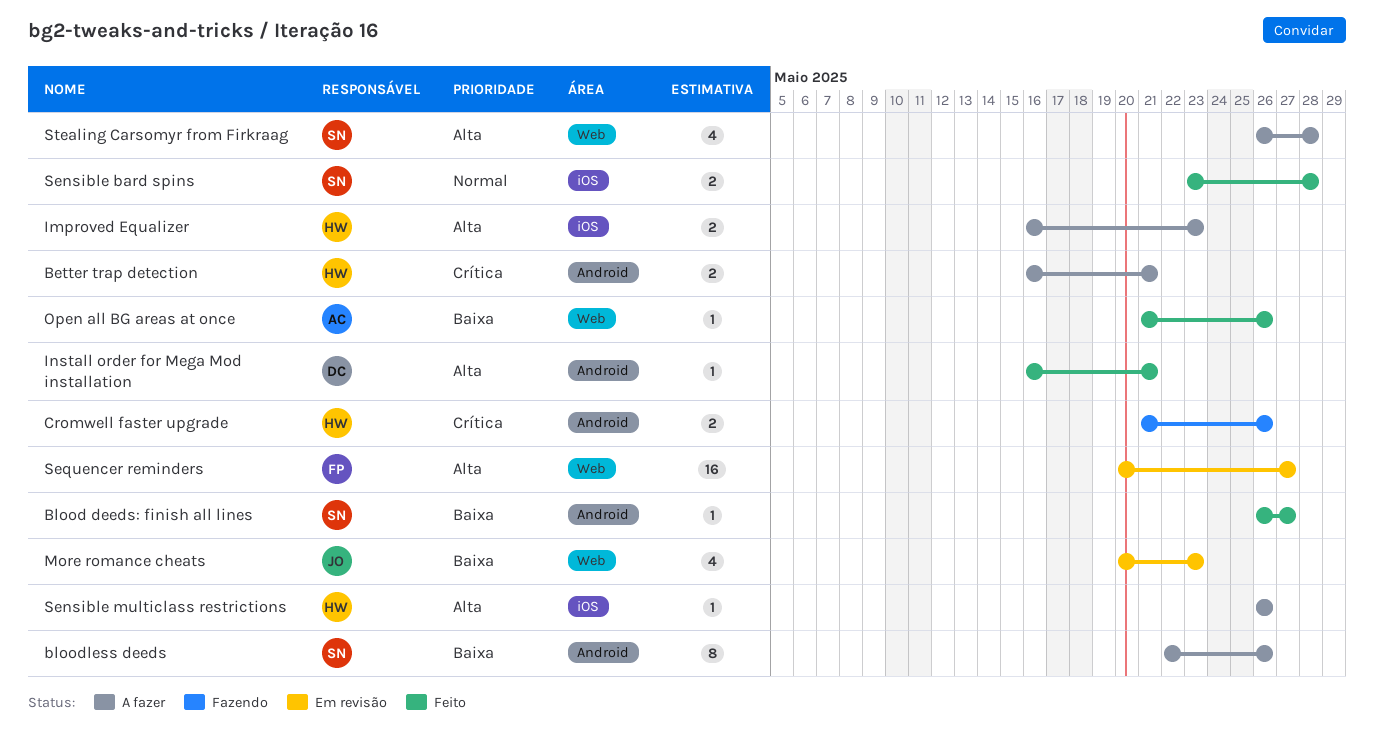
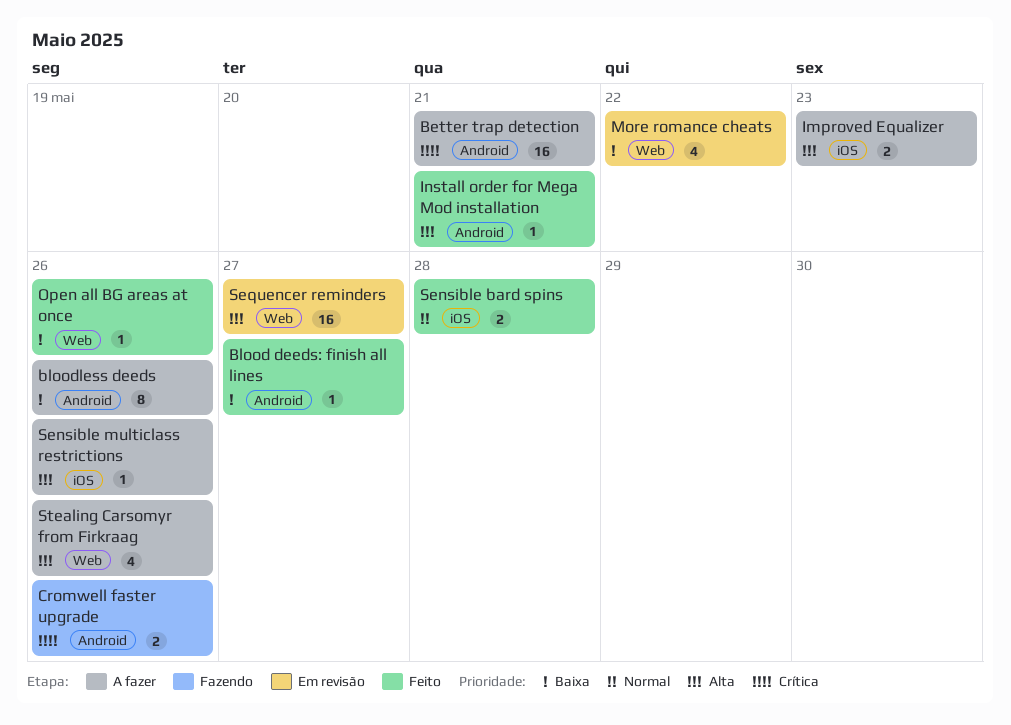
Better trap detection, estimate: 2 -> 16
More romance cheats, due: May 23 -> May 22
Stealing Carsomyr from Firkraag, due: May 28 -> May 26

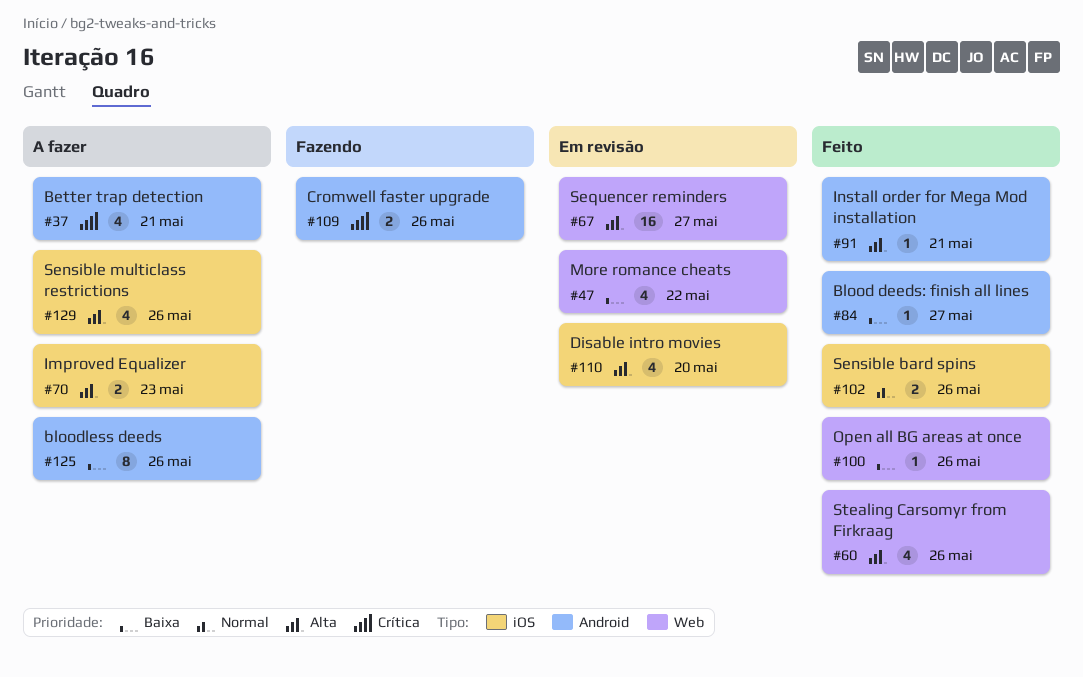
Better trap detection, estimate: 16 -> 4
Disable intro movies: none -> present
Sensible bard spins, due: May 28 -> May 26
Sensible multiclass restrictions, estimate: 1 -> 4
Stealing Carsomyr from Firkraag, status: A fazer -> Feito

